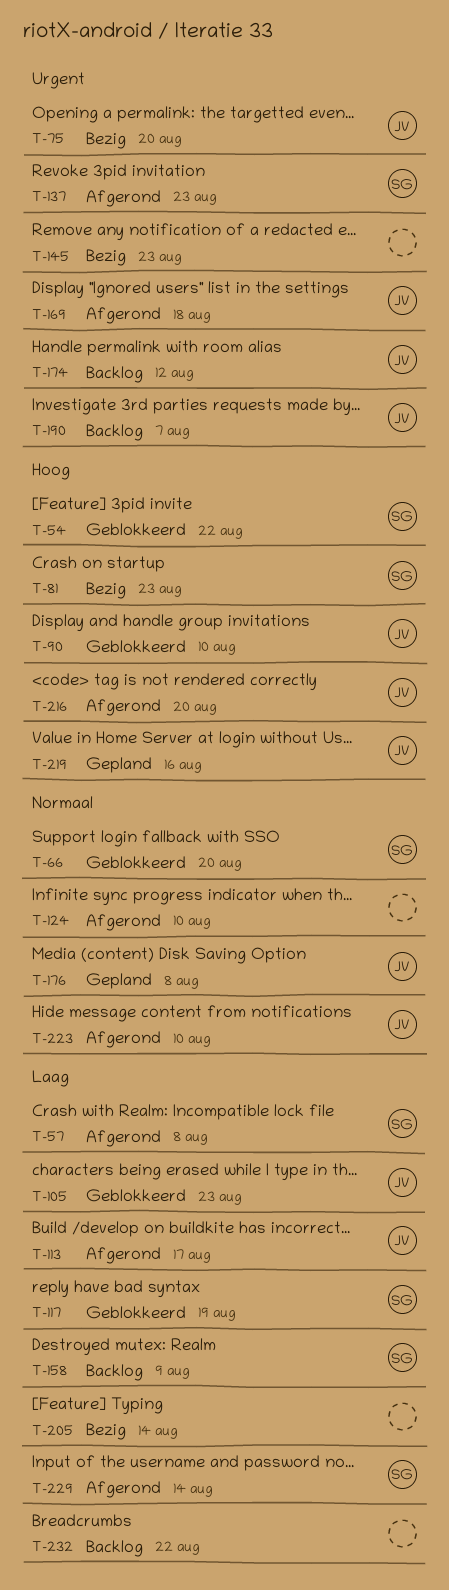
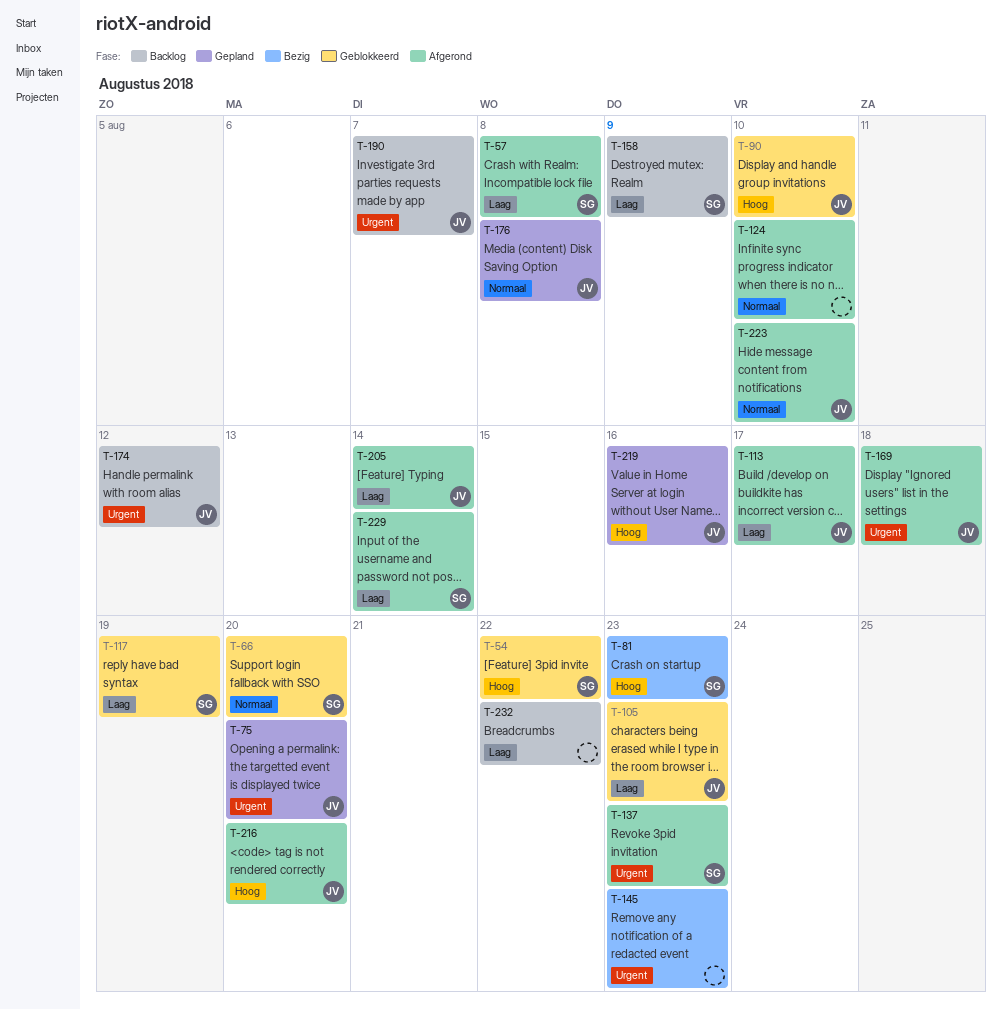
T-75, status: Bezig -> Gepland
T-205, status: Bezig -> Afgerond
T-205, owner: none -> JV

